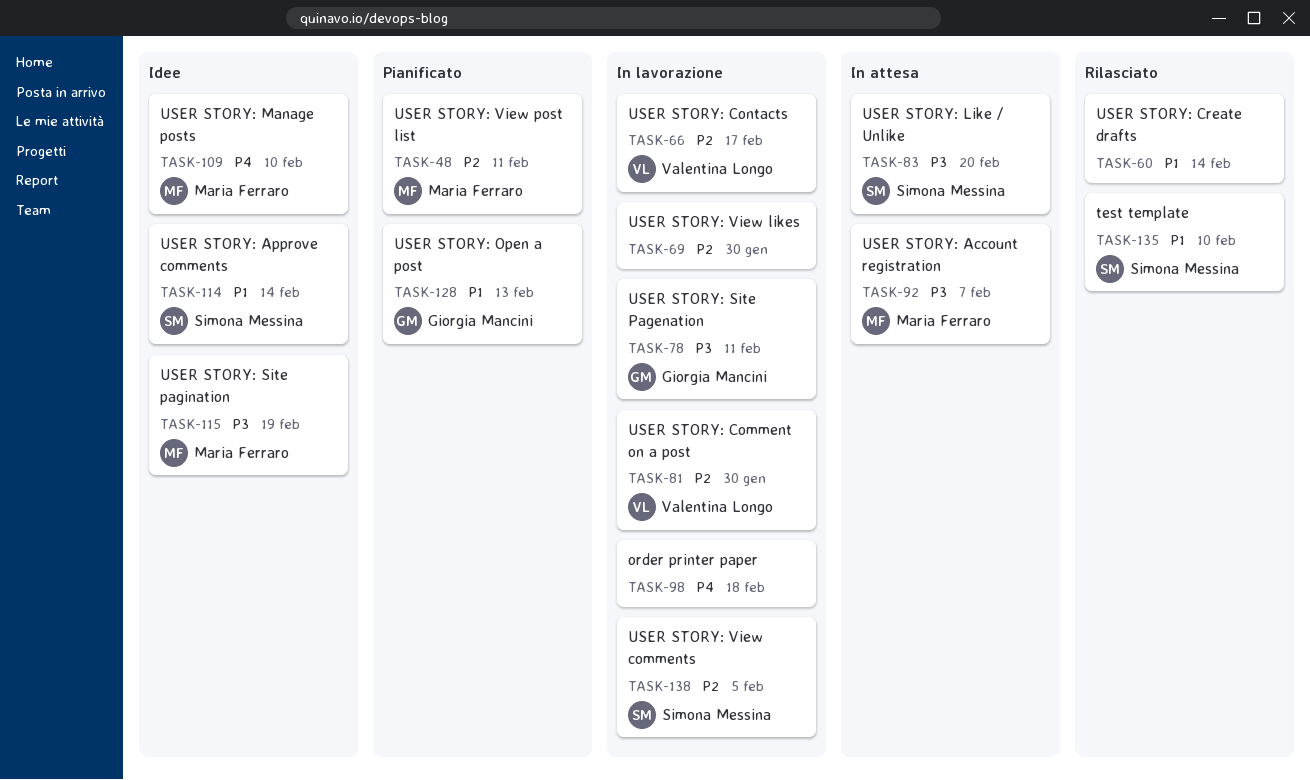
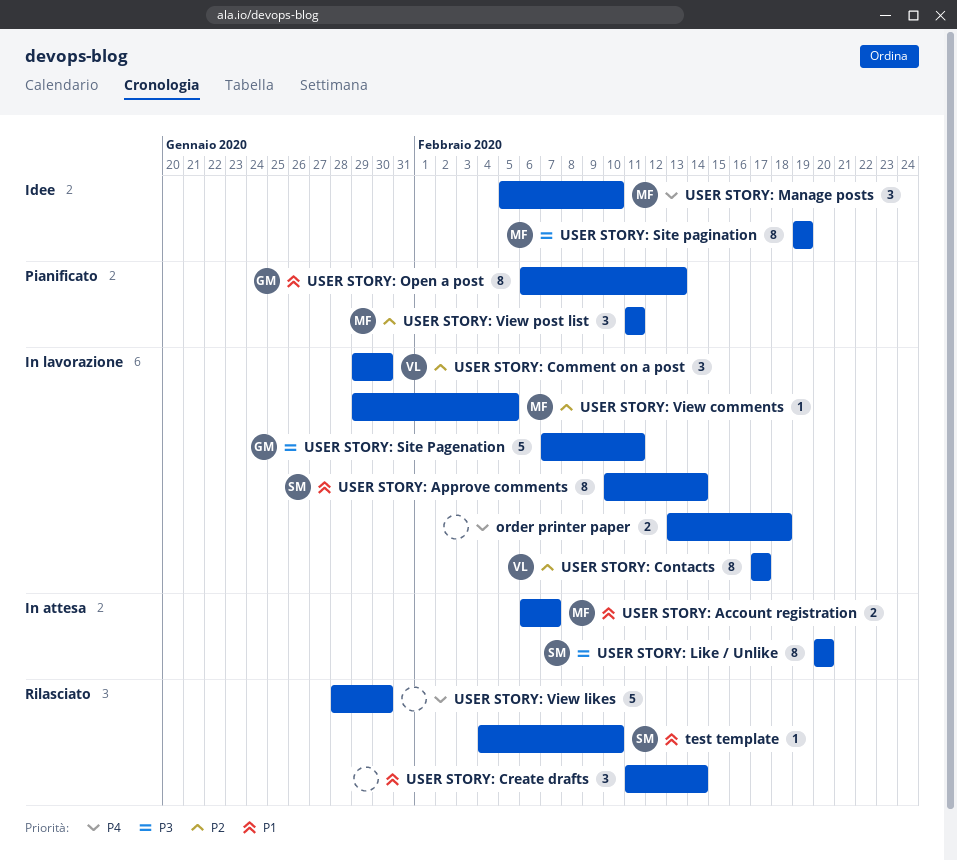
USER STORY: Account registration, priority: P3 -> P1
USER STORY: Approve comments, status: Idee -> In lavorazione
USER STORY: View comments, owner: Simona Messina -> Maria Ferraro
USER STORY: View likes, status: In lavorazione -> Rilasciato
USER STORY: View likes, priority: P2 -> P4

